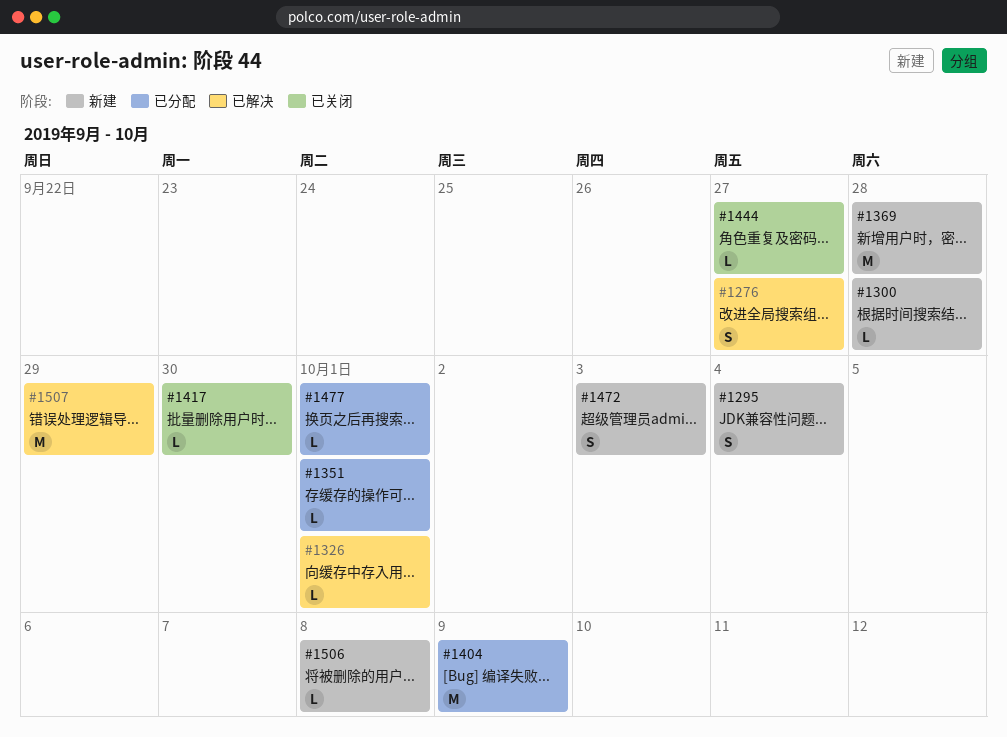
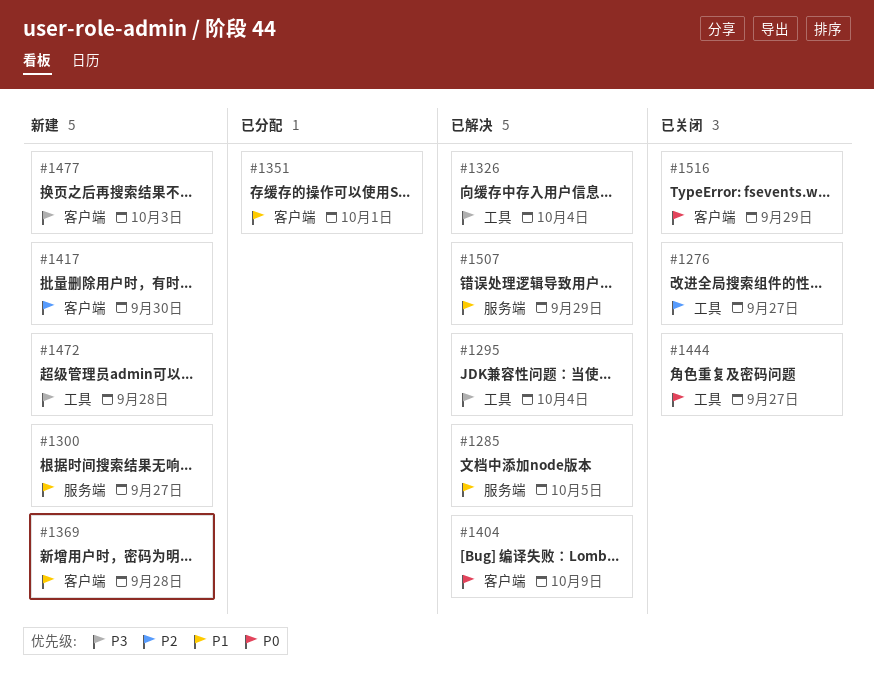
#1276, status: 已解决 -> 已关闭
#1285: none -> present
#1295, status: 新建 -> 已解决
#1300, due: Sep 28 -> Sep 27
#1326, due: Oct 1 -> Oct 4
#1404, status: 已分配 -> 已解决
#1417, status: 已关闭 -> 新建
#1472, due: Oct 3 -> Sep 28
#1477, status: 已分配 -> 新建
#1477, due: Oct 1 -> Oct 3
#1506: present -> none
#1516: none -> present

